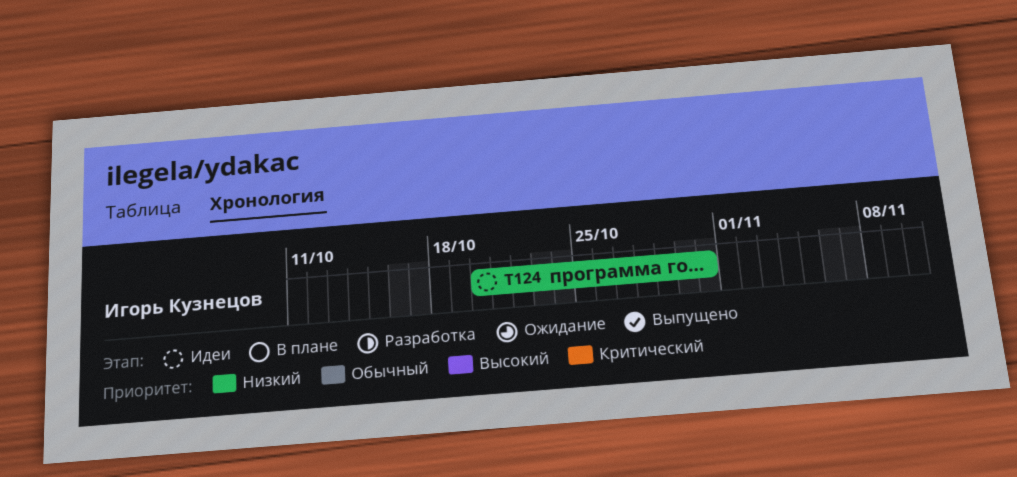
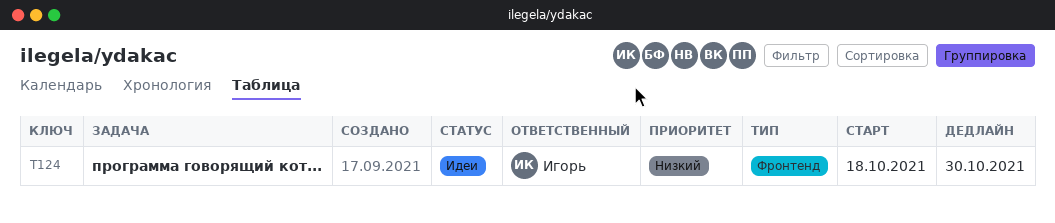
T124, start: Oct 20 -> Oct 18
T124, due: Oct 31 -> Oct 30

